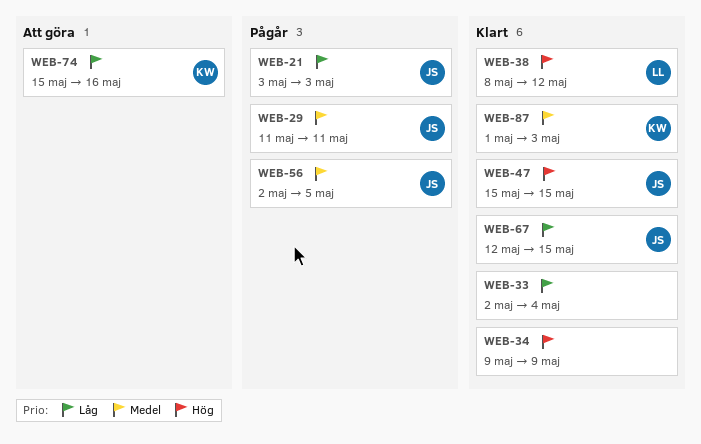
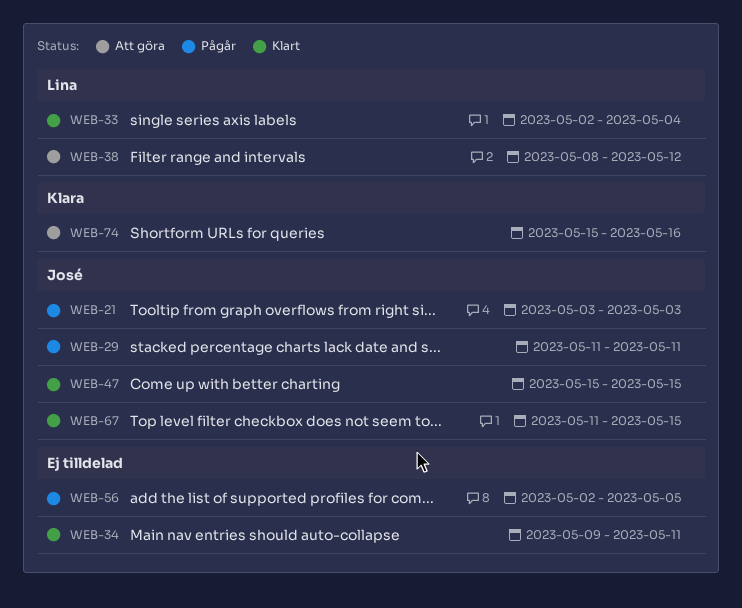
WEB-33, owner: none -> Lina
WEB-34, due: May 9 -> May 11
WEB-38, status: Klart -> Att göra
WEB-56, owner: José -> none
WEB-67, start: May 12 -> May 11
WEB-87: present -> none

